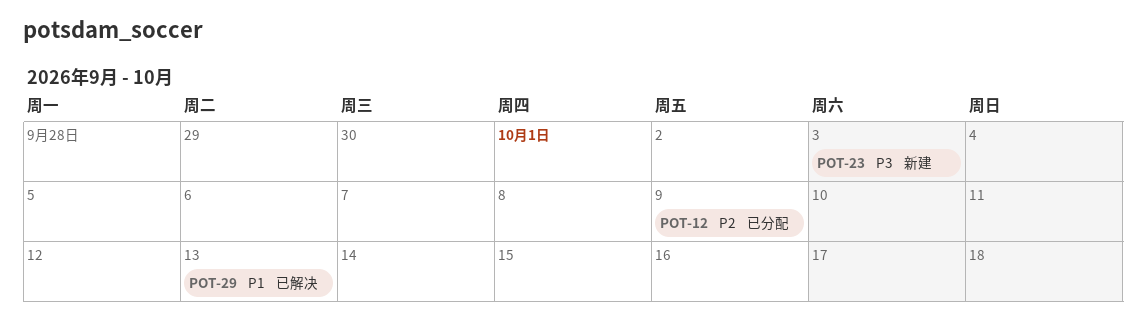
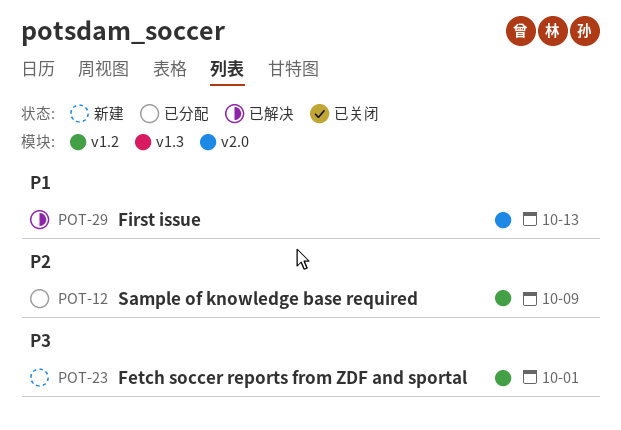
POT-23, due: Oct 3 -> Oct 1

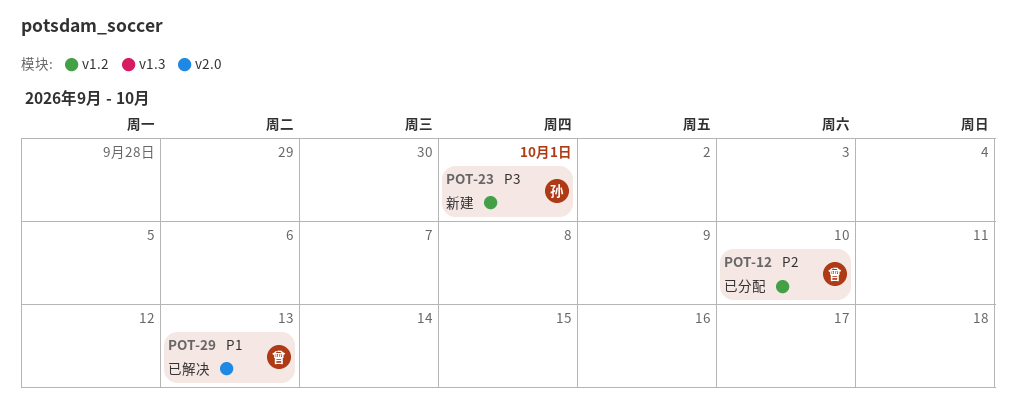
POT-12, due: Oct 9 -> Oct 10

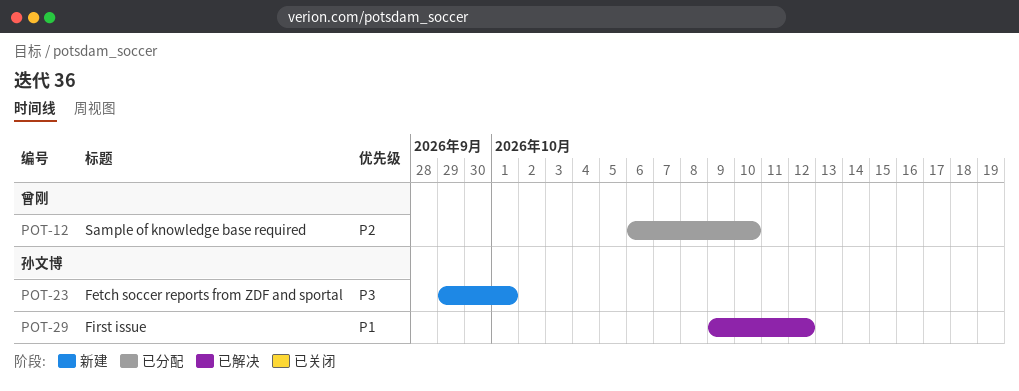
POT-29, owner: 曾刚 -> 孙文博
POT-29, due: Oct 13 -> Oct 12

